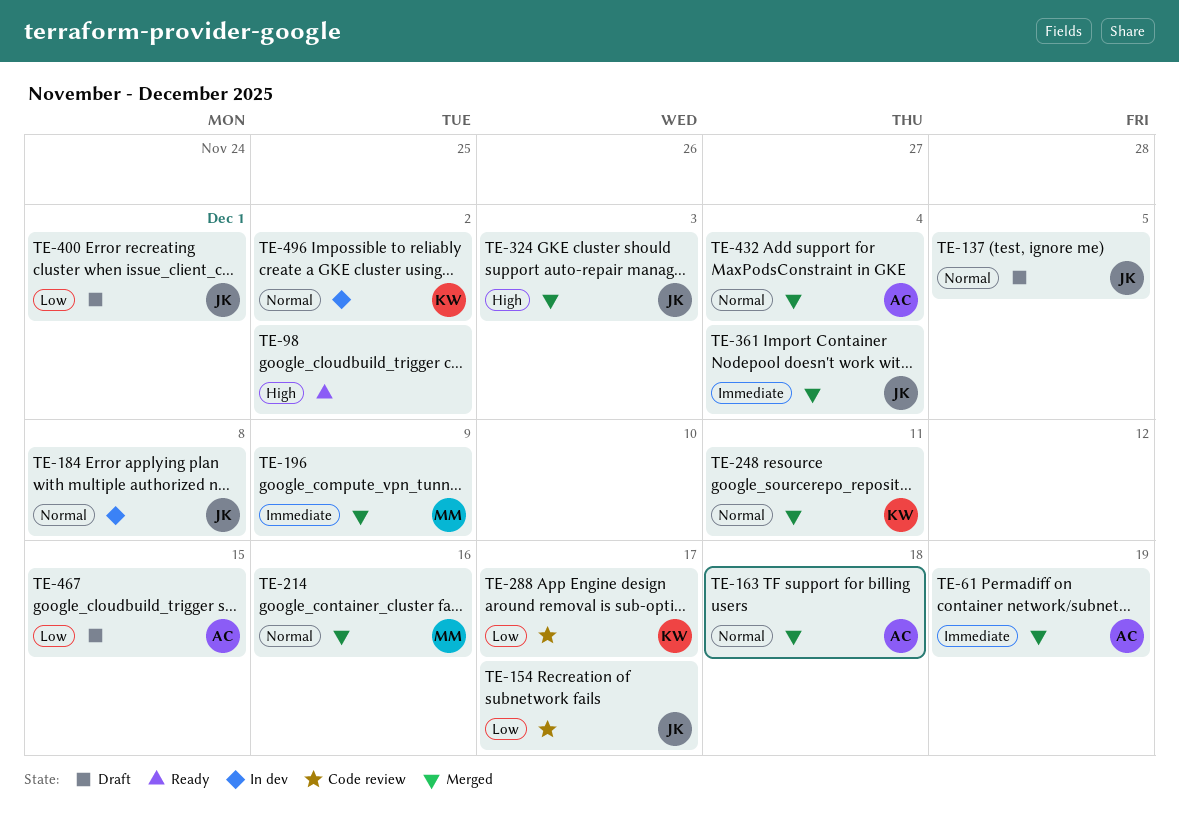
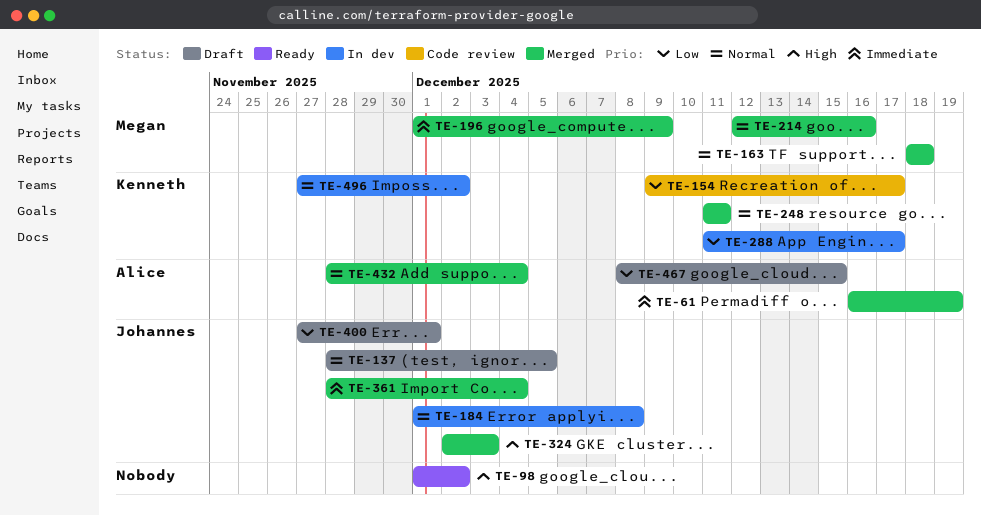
TE-154, owner: Johannes -> Kenneth
TE-163, owner: Alice -> Megan
TE-288, status: Code review -> In dev

